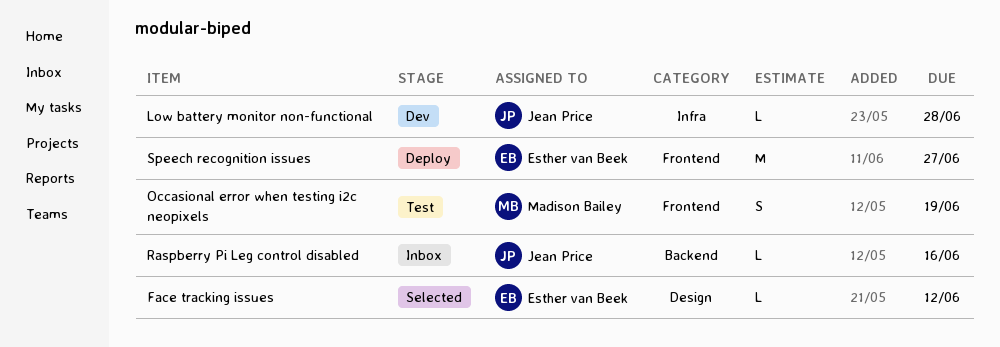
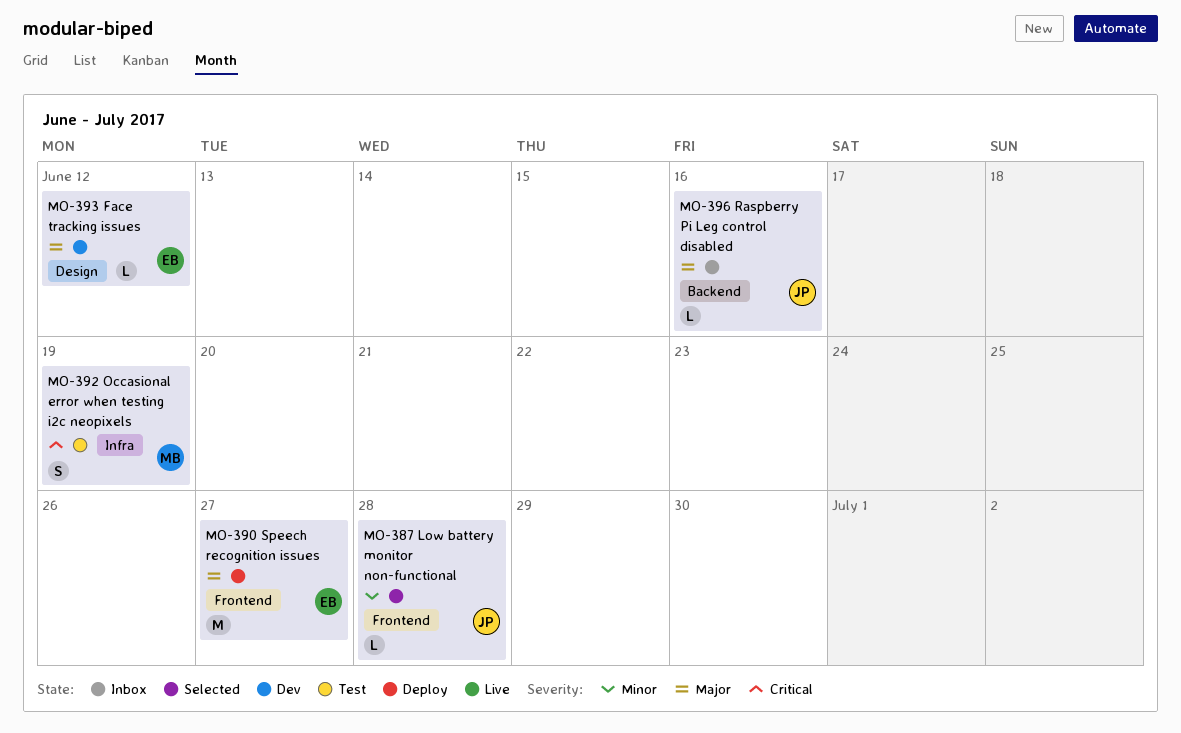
Face tracking issues, status: Selected -> Dev
Low battery monitor non-functional, status: Dev -> Selected
Low battery monitor non-functional, label: Infra -> Frontend
Occasional error when testing i2c neopixels, label: Frontend -> Infra

